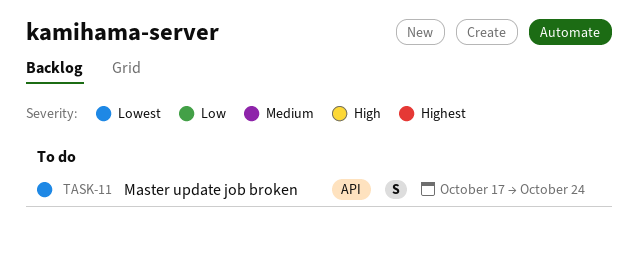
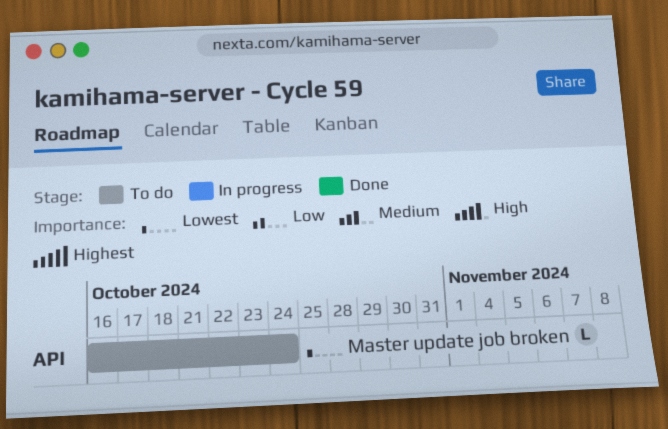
Master update job broken, estimate: S -> L
Master update job broken, start: Oct 17 -> Oct 16

